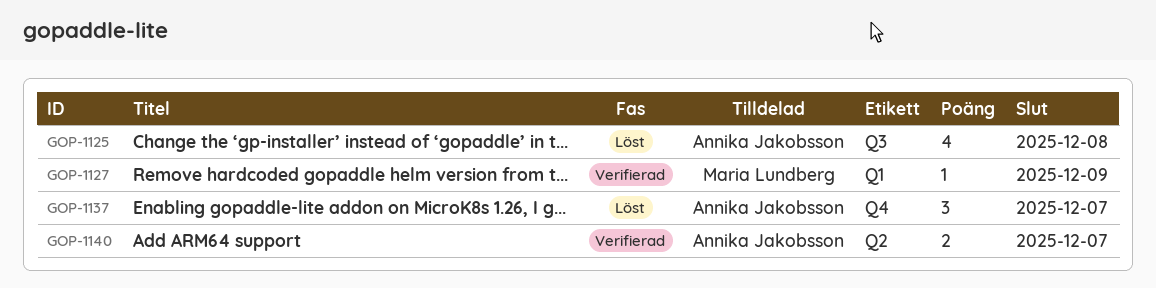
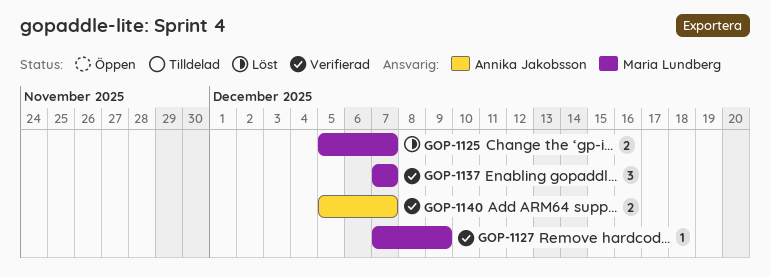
GOP-1125, owner: Annika Jakobsson -> Maria Lundberg
GOP-1125, estimate: 4 -> 2
GOP-1125, due: Dec 8 -> Dec 7
GOP-1137, status: Löst -> Verifierad
GOP-1137, owner: Annika Jakobsson -> Maria Lundberg

